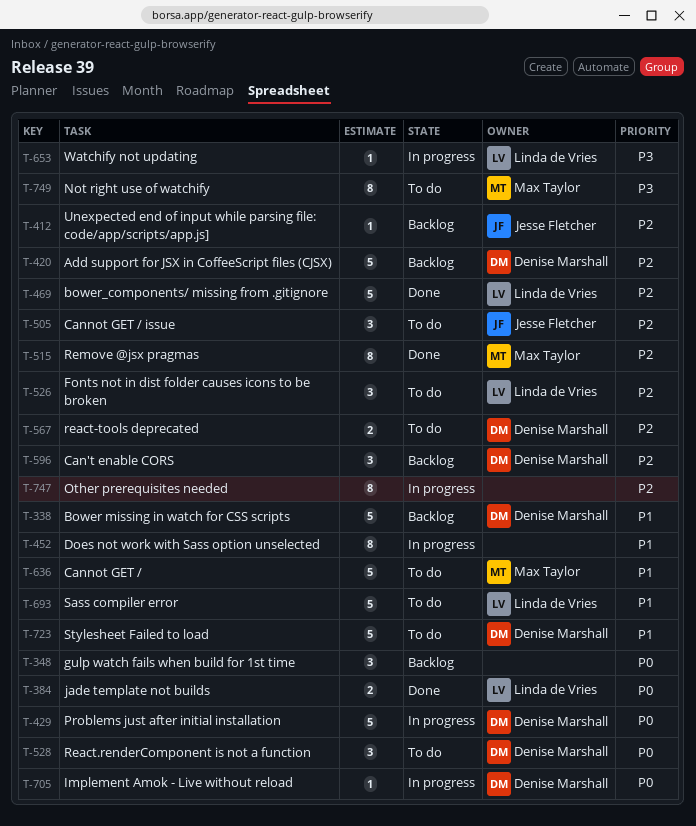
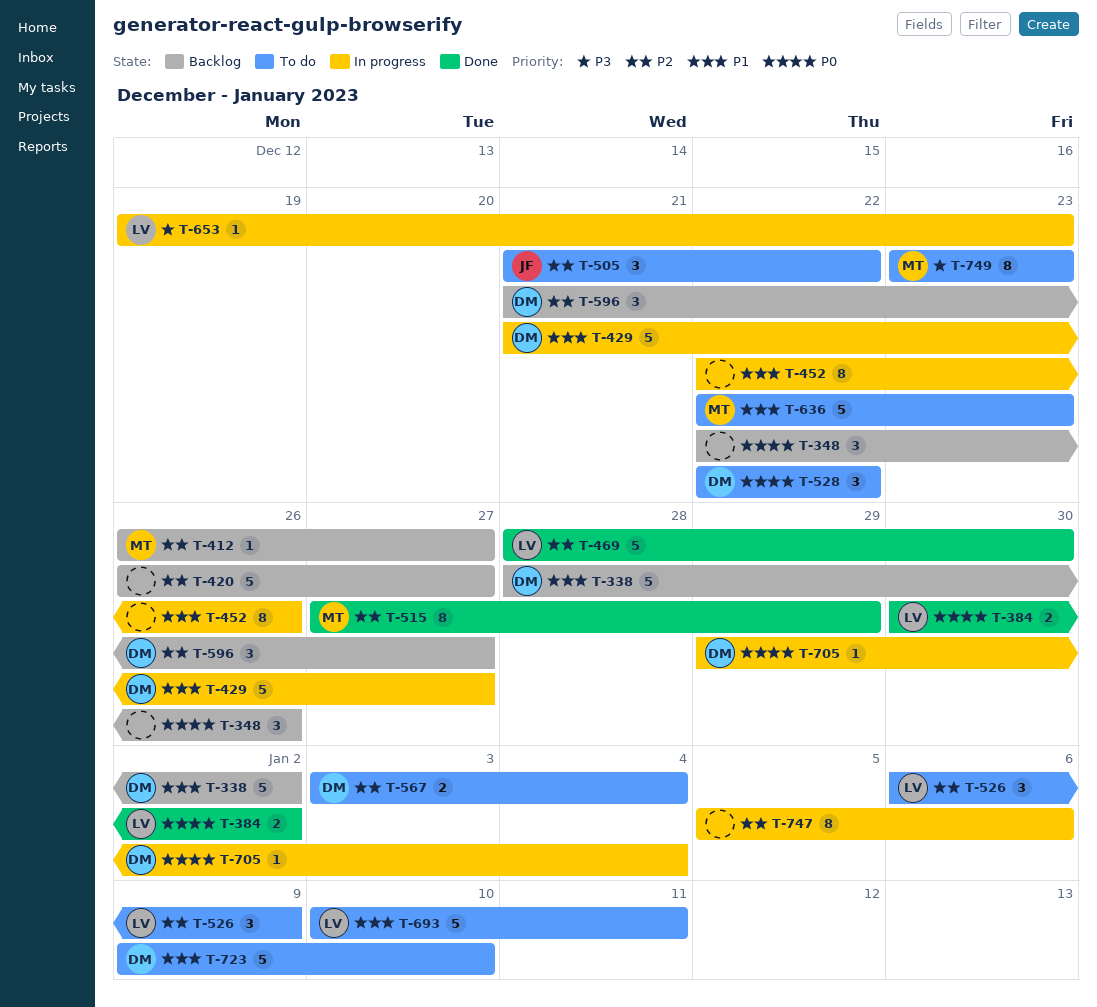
T-412, owner: Jesse Fletcher -> Max Taylor
T-420, owner: Denise Marshall -> none
T-429, priority: P0 -> P1

